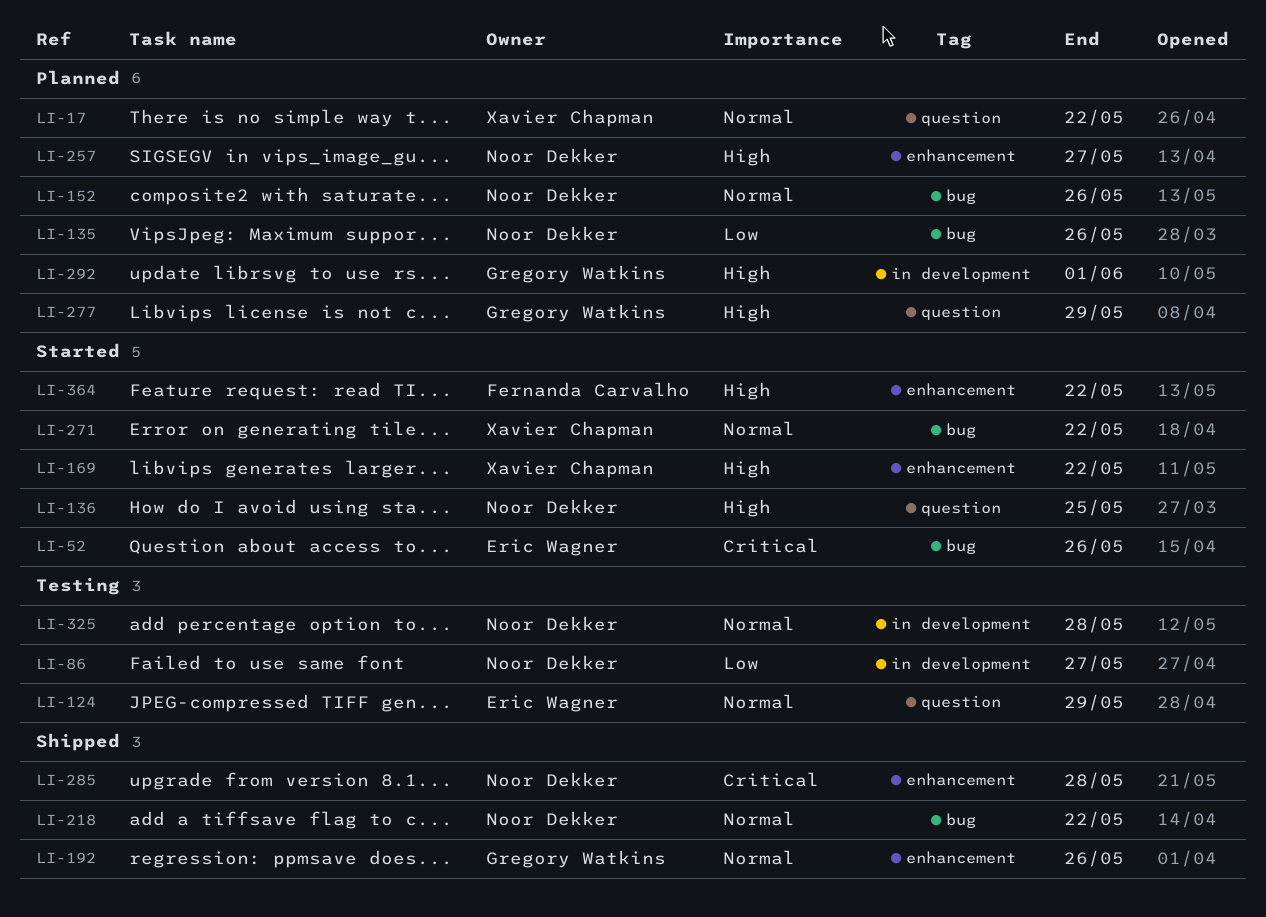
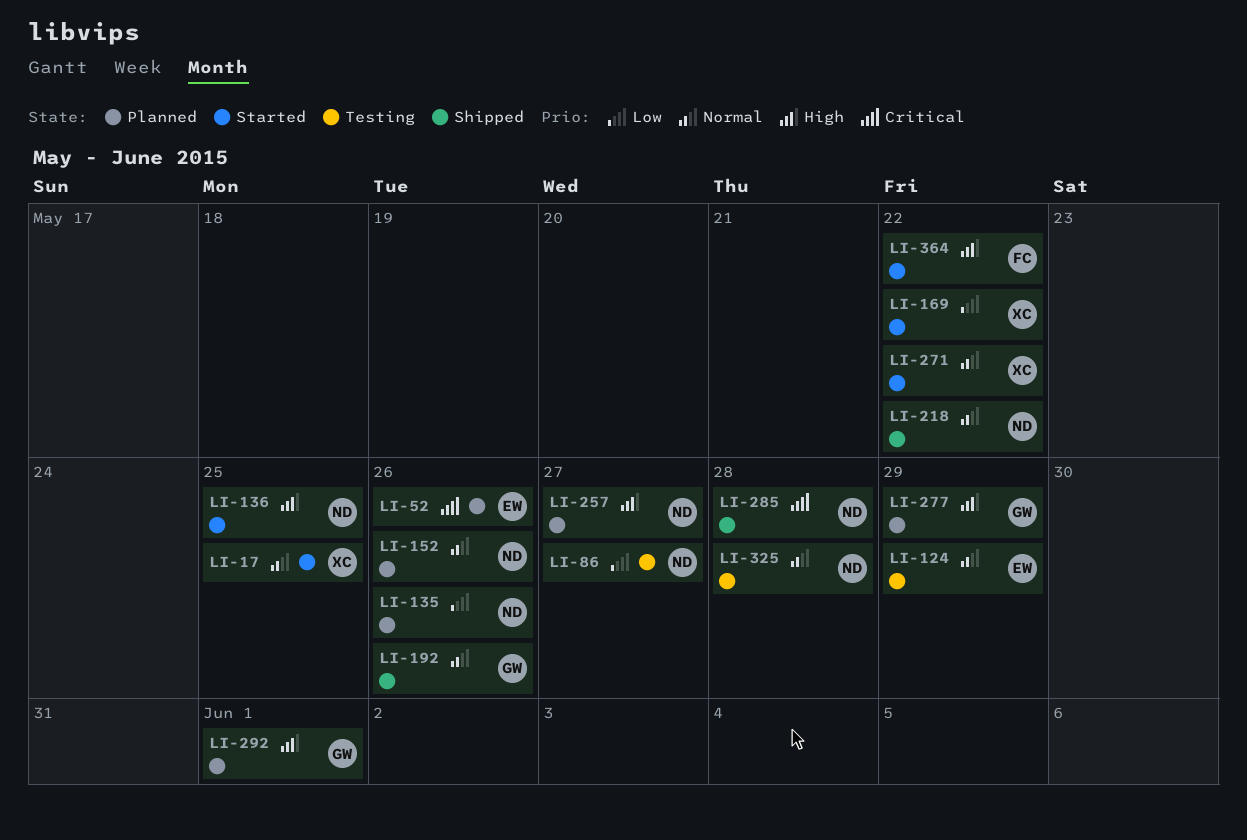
LI-17, status: Planned -> Started
LI-17, due: May 22 -> May 25
LI-52, status: Started -> Planned
LI-169, priority: High -> Low

